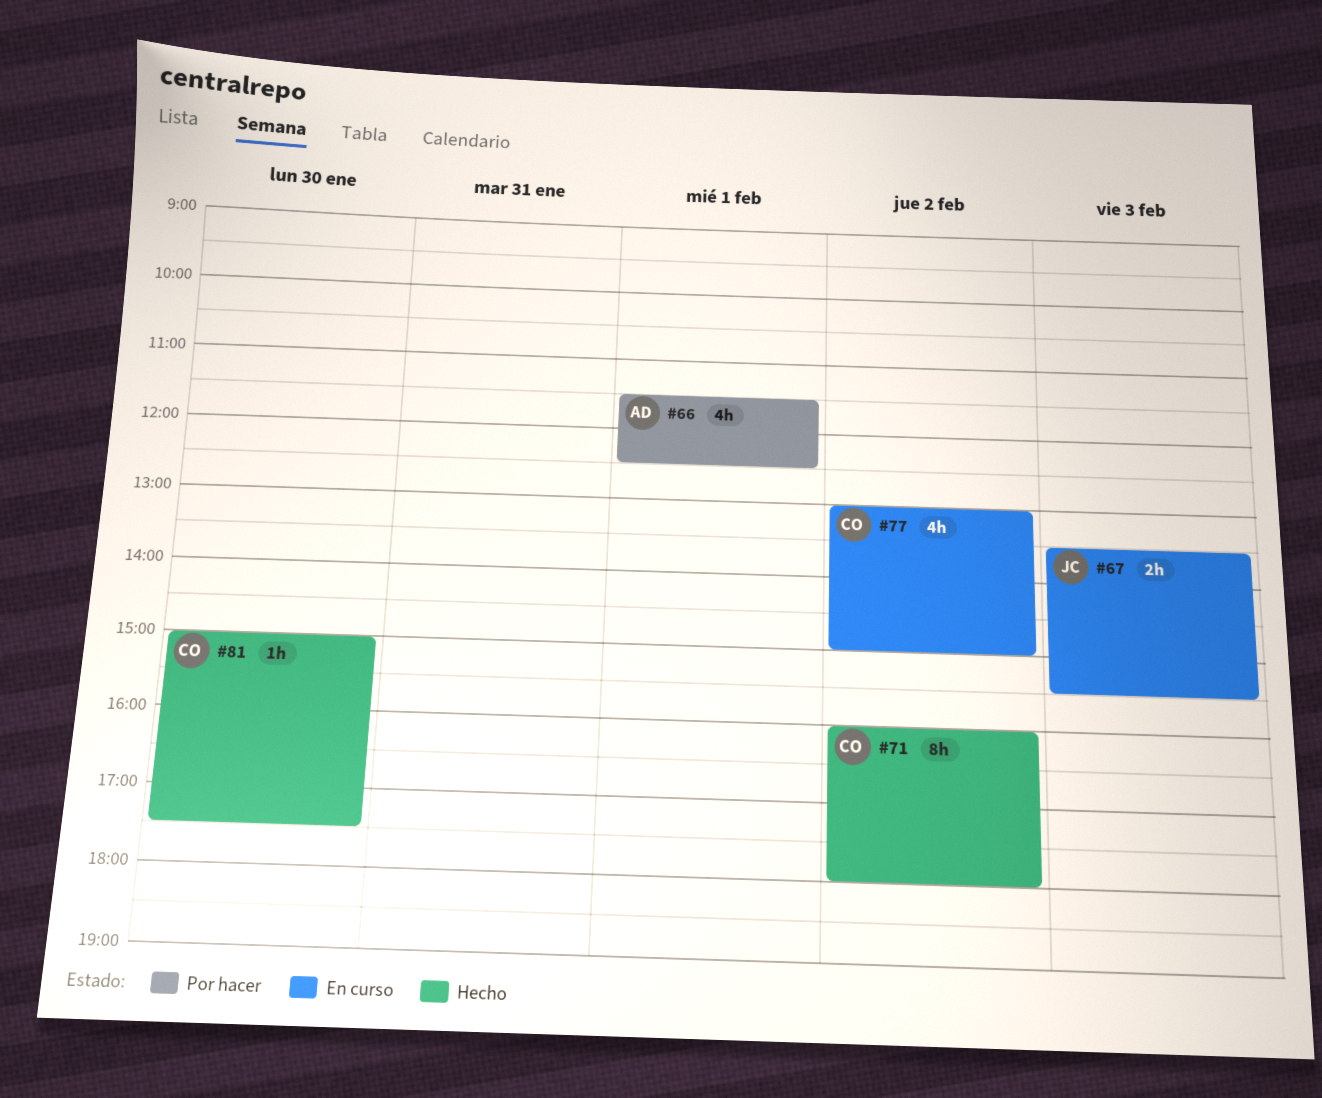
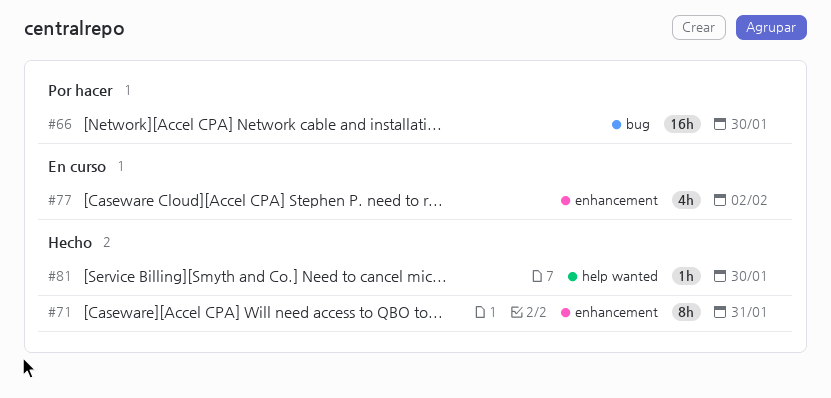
#66, estimate: 4h -> 16h
#66, day: Feb 1 -> Jan 30
#67: present -> none
#71, day: Feb 2 -> Jan 31

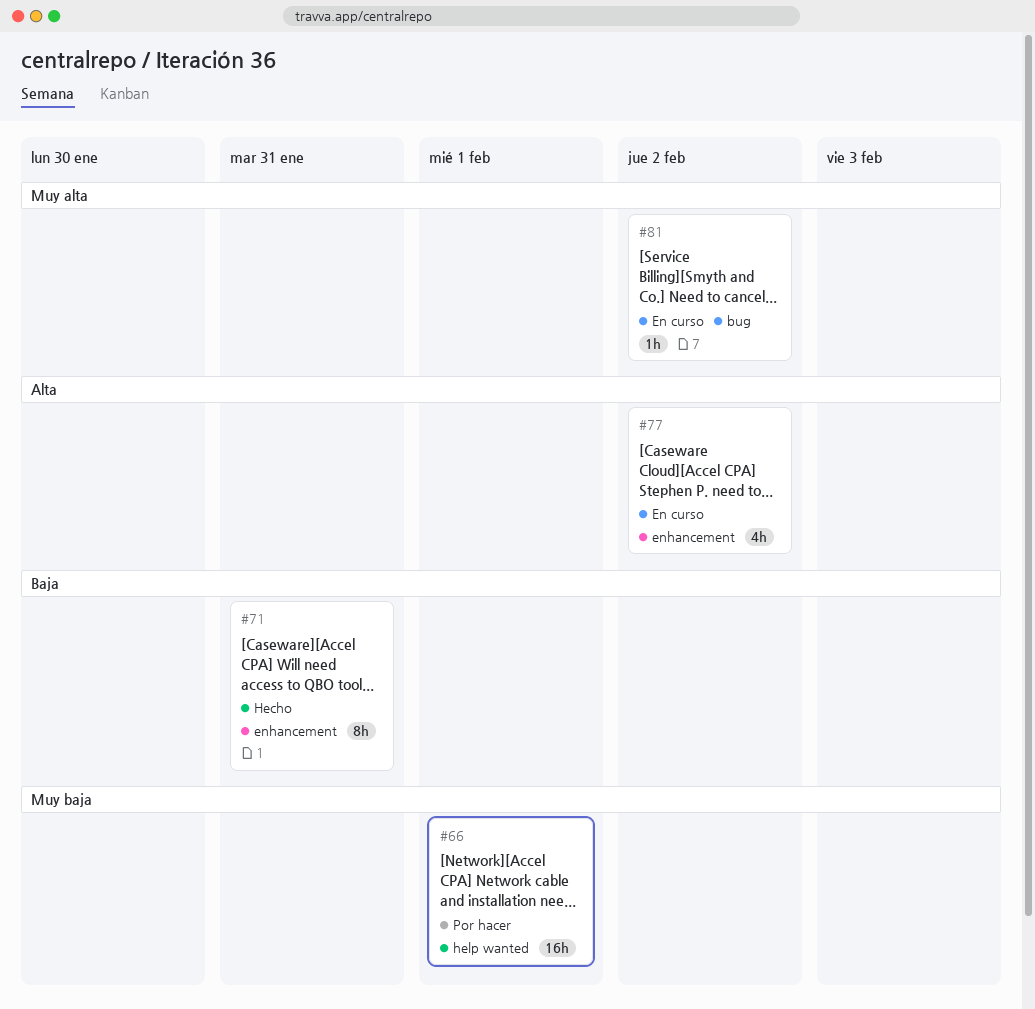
#66, label: bug -> help wanted
#66, day: Jan 30 -> Feb 1
#81, status: Hecho -> En curso
#81, label: help wanted -> bug
#81, day: Jan 30 -> Feb 2

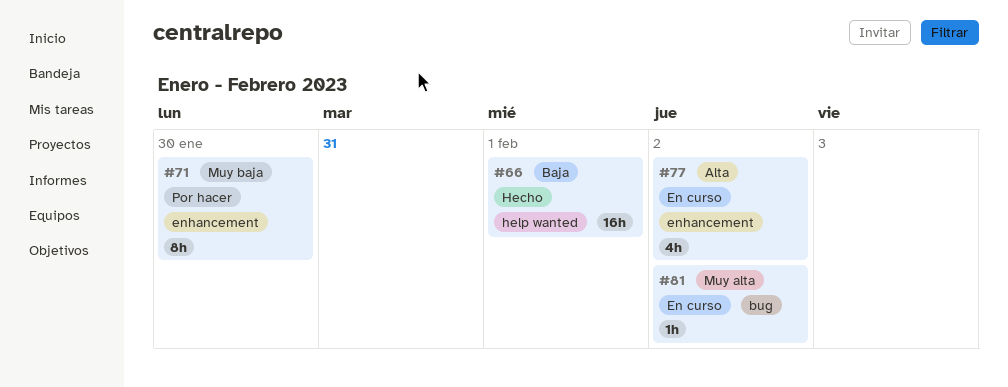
#66, status: Por hacer -> Hecho
#66, priority: Muy baja -> Baja
#71, status: Hecho -> Por hacer
#71, priority: Baja -> Muy baja
#71, day: Jan 31 -> Jan 30

